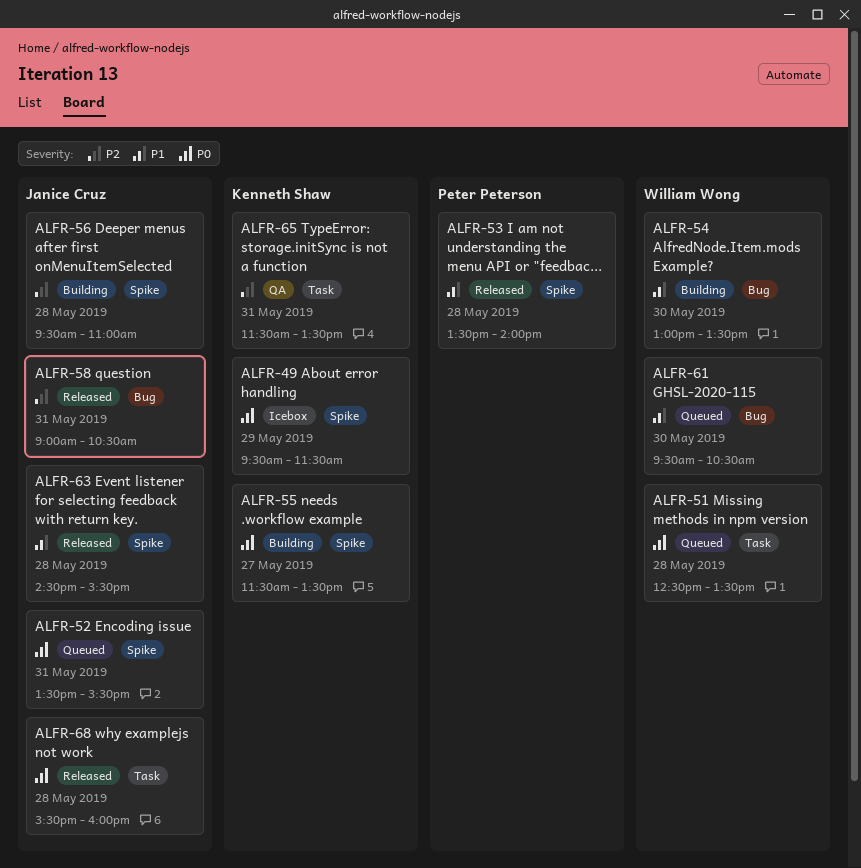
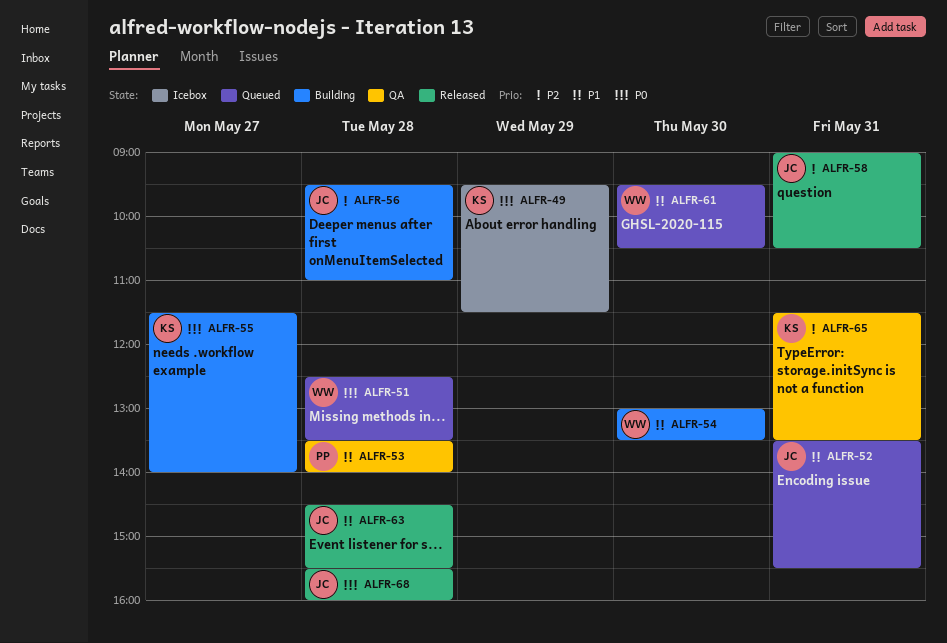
ALFR-52, priority: P0 -> P1
ALFR-53, status: Released -> QA
ALFR-55, ends: 13:30 -> 14:00

